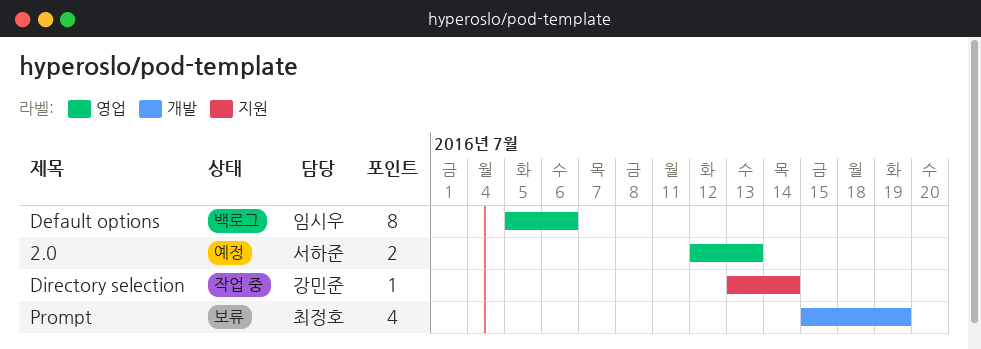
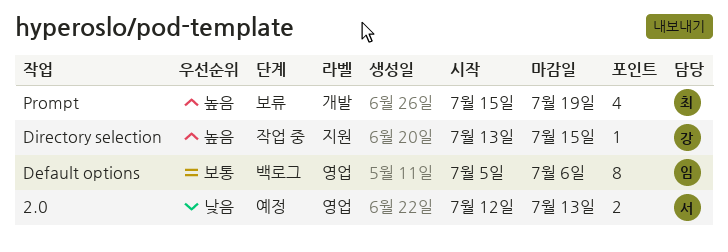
Directory selection, due: Jul 14 -> Jul 15

